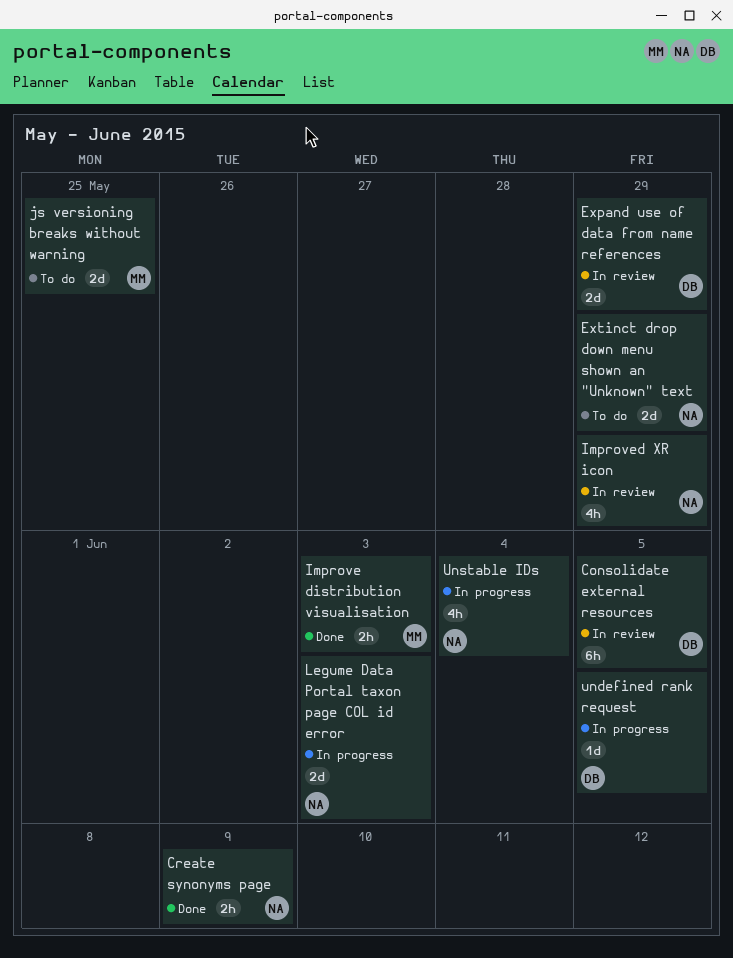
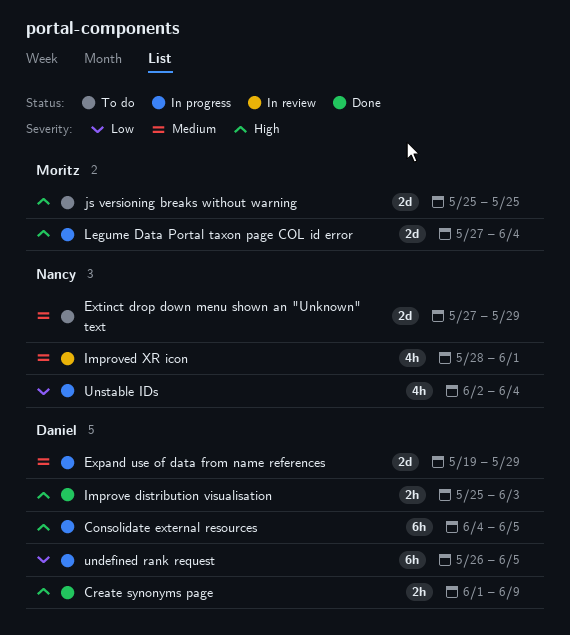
Consolidate external resources, status: In review -> In progress
Create synonyms page, owner: Nancy -> Daniel
Expand use of data from name references, status: In review -> In progress
Improve distribution visualisation, owner: Moritz -> Daniel
Improved XR icon, due: May 29 -> Jun 1
Legume Data Portal taxon page COL id error, owner: Nancy -> Moritz
Legume Data Portal taxon page COL id error, due: Jun 3 -> Jun 4
undefined rank request, estimate: 1d -> 6h

